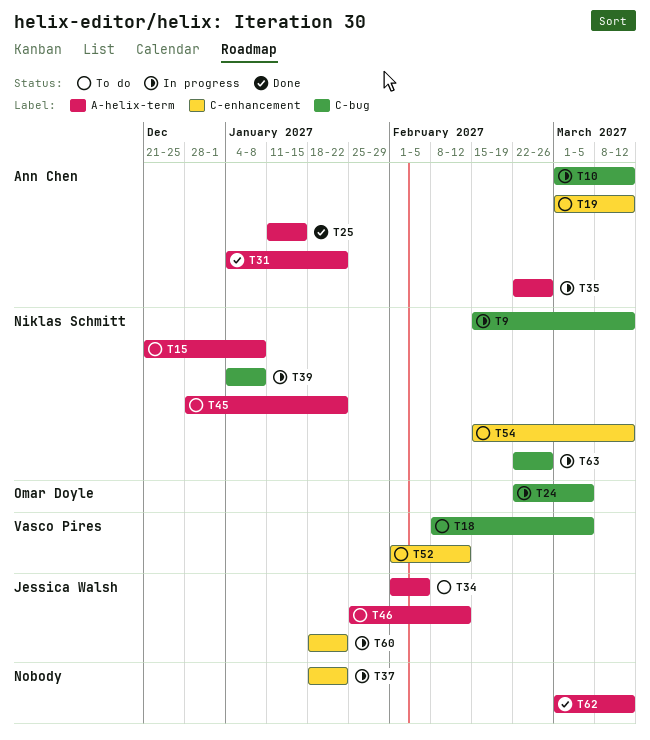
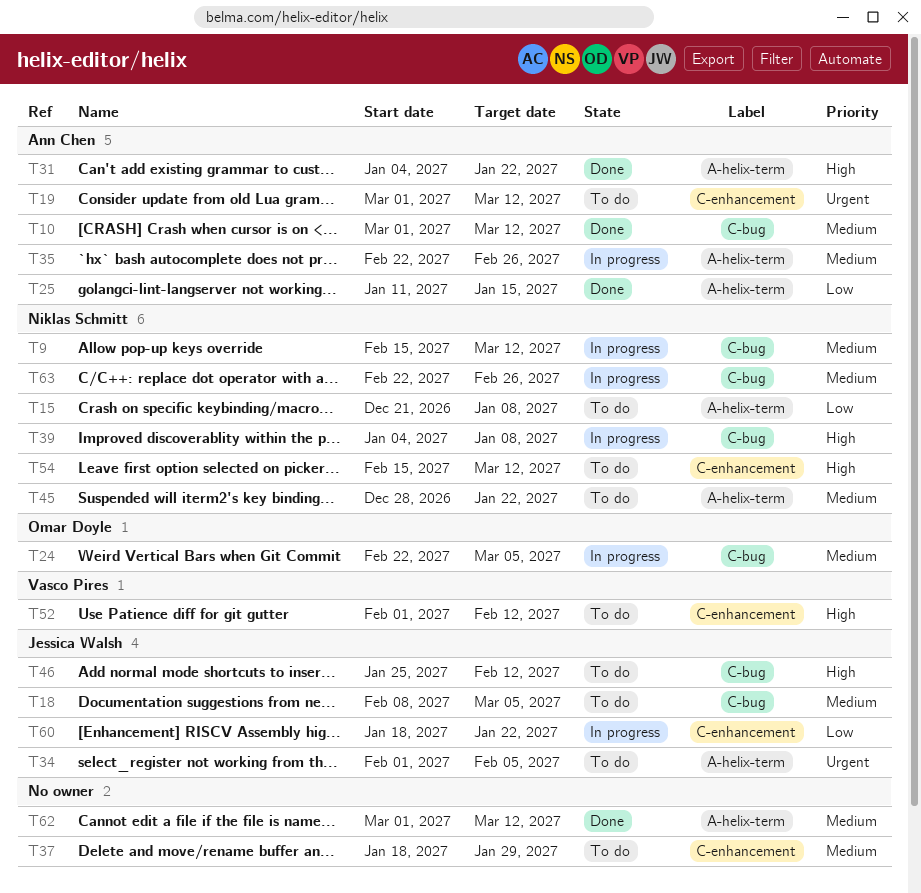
T10, status: In progress -> Done
T18, owner: Vasco Pires -> Jessica Walsh
T37, status: In progress -> To do
T37, due: Jan 22 -> Jan 29
T46, label: A-helix-term -> C-bug

